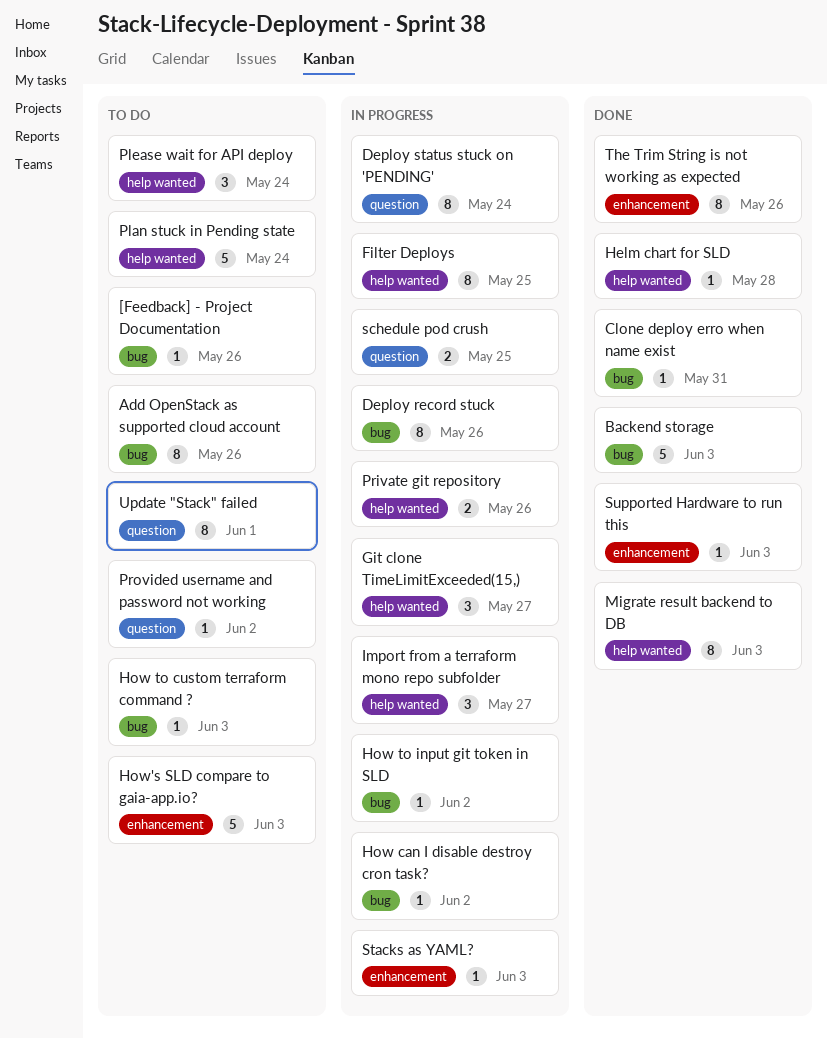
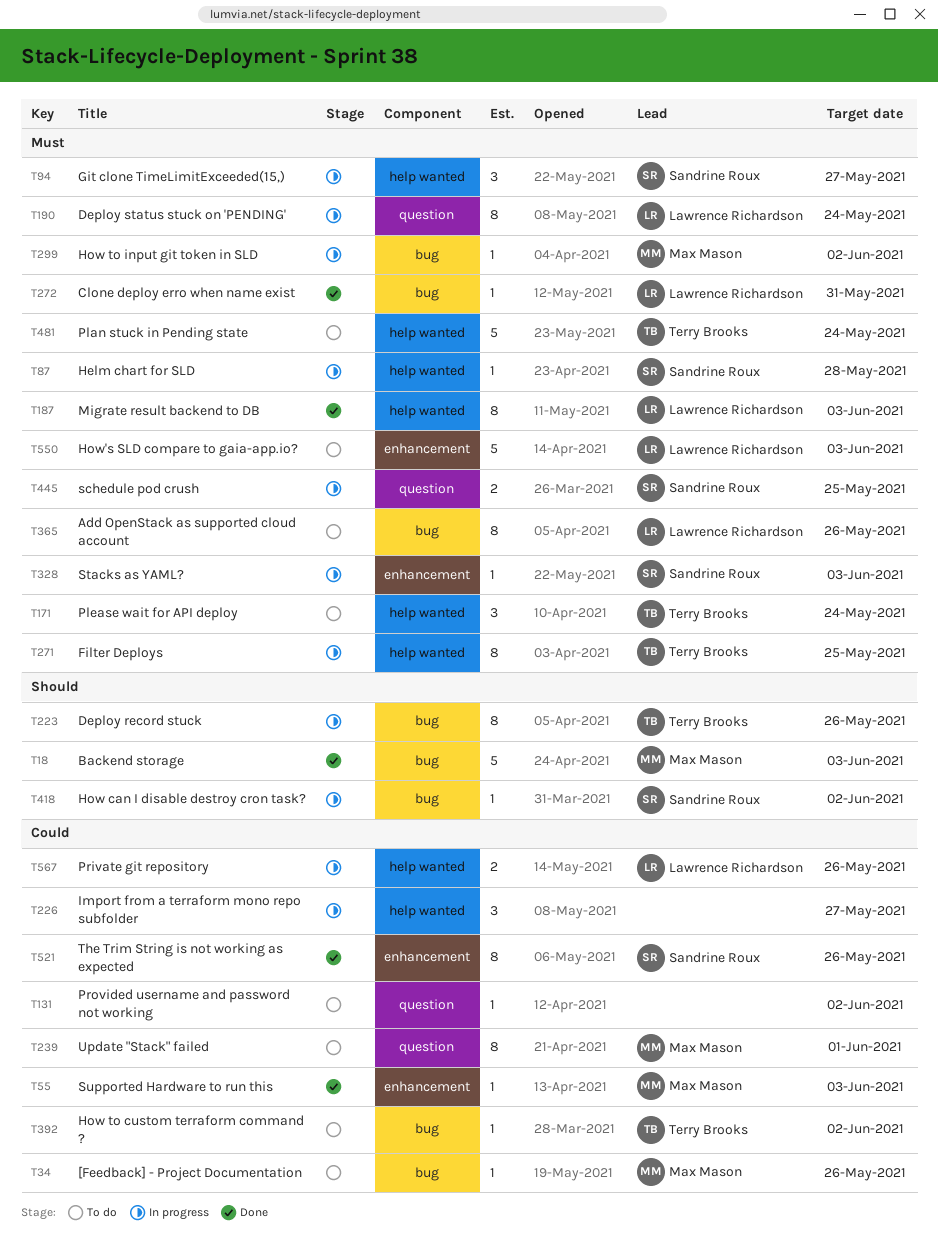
Helm chart for SLD, status: Done -> In progress
How to custom terraform command ?, due: Jun 3 -> Jun 2

